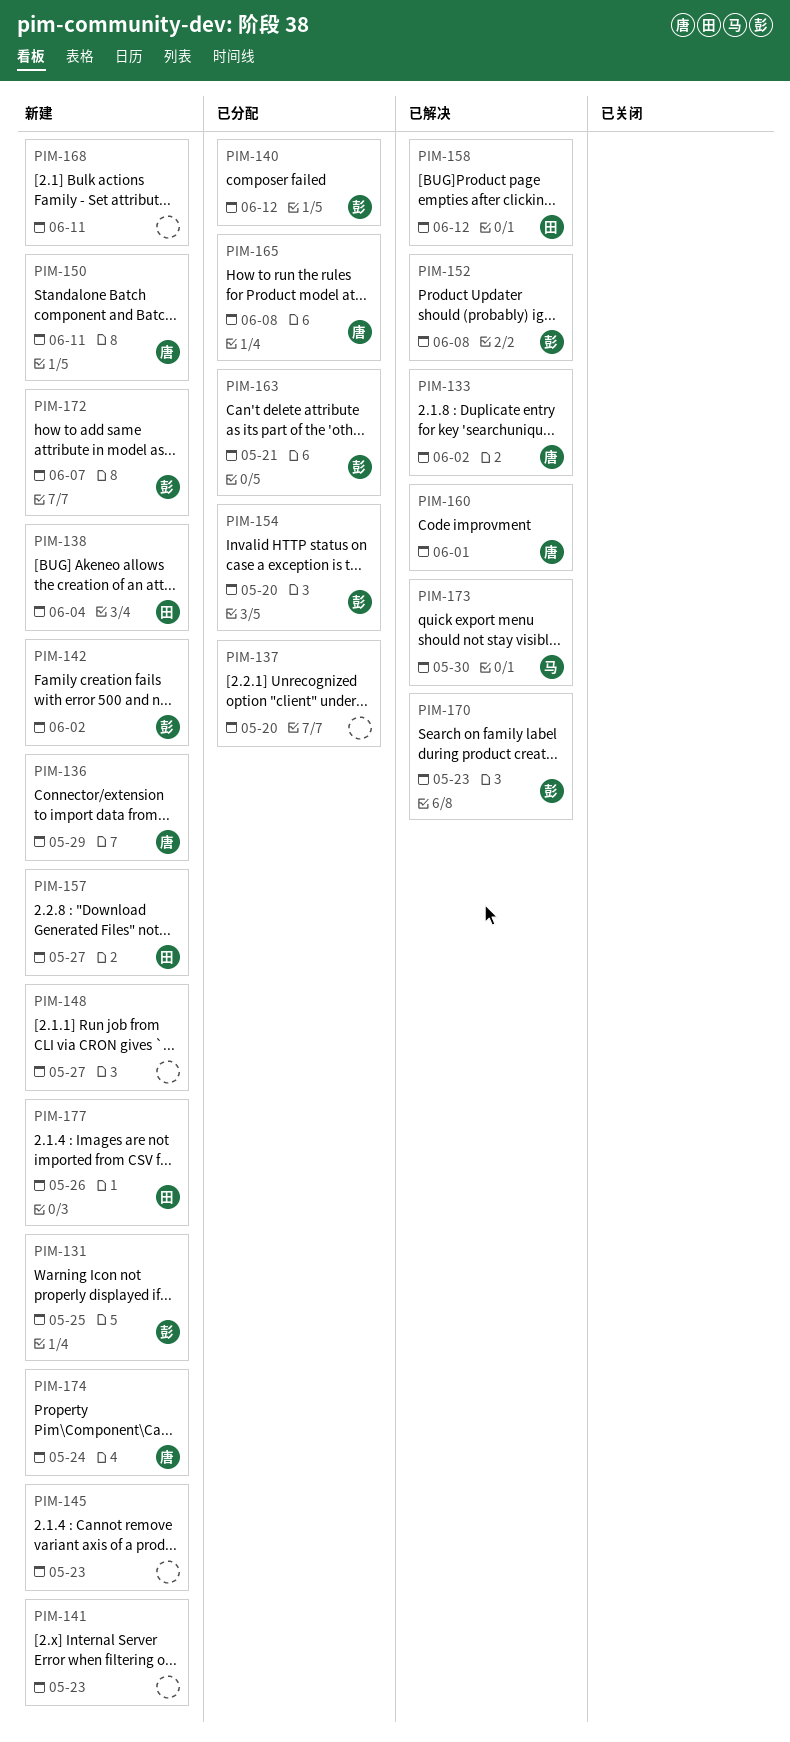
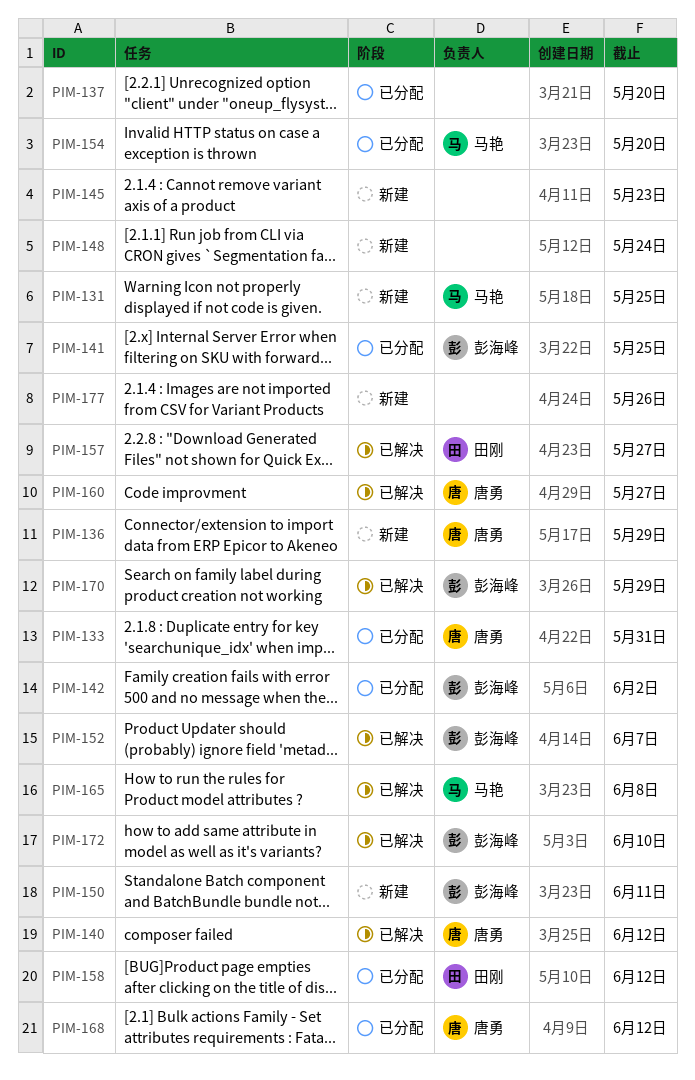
PIM-131, owner: 彭海峰 -> 马艳
PIM-133, status: 已解决 -> 已分配
PIM-133, due: Jun 2 -> May 31
PIM-138: present -> none
PIM-140, status: 已分配 -> 已解决
PIM-140, owner: 彭海峰 -> 唐勇
PIM-141, status: 新建 -> 已分配
PIM-141, owner: none -> 彭海峰
PIM-141, due: May 23 -> May 25
PIM-142, status: 新建 -> 已分配
PIM-148, due: May 27 -> May 24
PIM-150, owner: 唐勇 -> 彭海峰
PIM-152, due: Jun 8 -> Jun 7
PIM-154, owner: 彭海峰 -> 马艳
PIM-157, status: 新建 -> 已解决
PIM-158, status: 已解决 -> 已分配
PIM-160, due: Jun 1 -> May 27
PIM-163: present -> none
PIM-165, status: 已分配 -> 已解决
PIM-165, owner: 唐勇 -> 马艳
PIM-168, status: 新建 -> 已分配
PIM-168, owner: none -> 唐勇
PIM-168, due: Jun 11 -> Jun 12
PIM-170, due: May 23 -> May 29
PIM-172, status: 新建 -> 已解决
PIM-172, due: Jun 7 -> Jun 10
PIM-173: present -> none
PIM-174: present -> none
PIM-177, owner: 田刚 -> none

